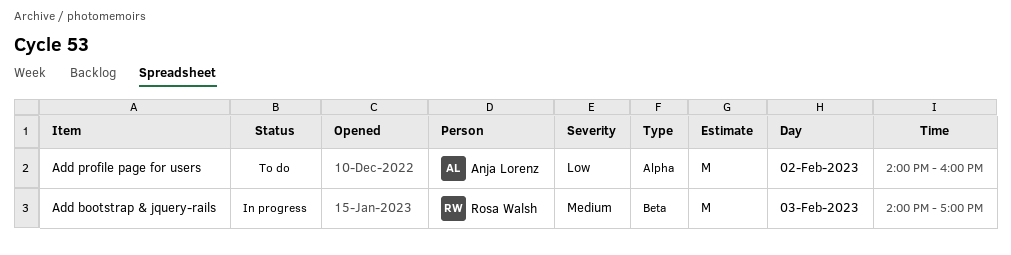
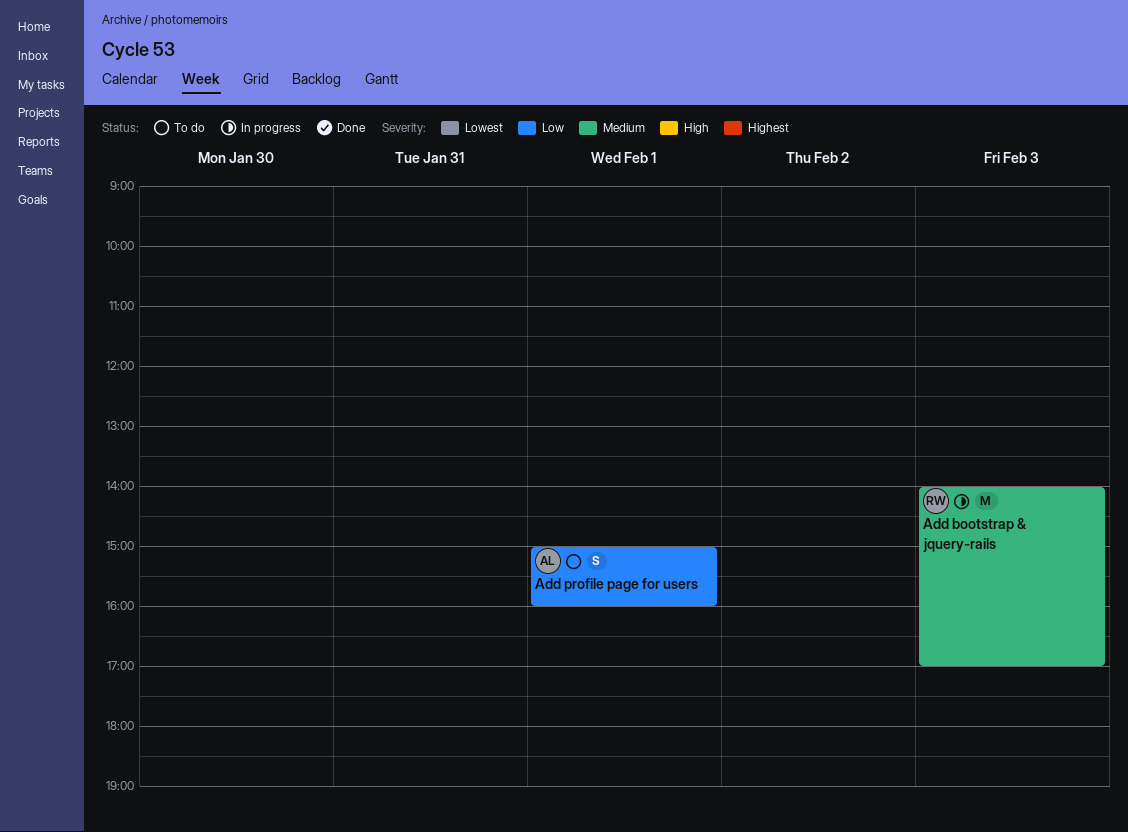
Add profile page for users, estimate: M -> S
Add profile page for users, day: Feb 2 -> Feb 1
Add profile page for users, begins: 14:00 -> 15:00

